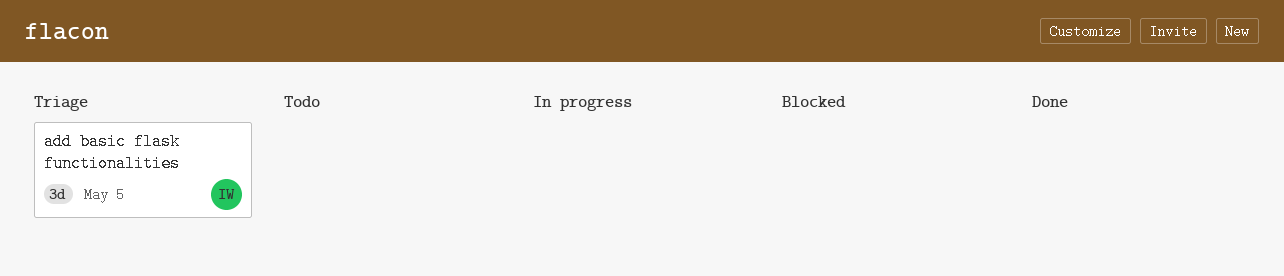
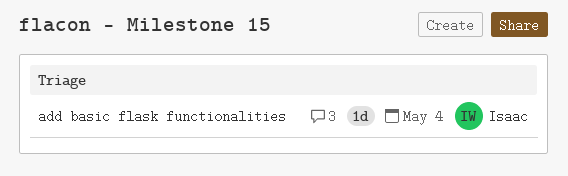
add basic flask functionalities, estimate: 3d -> 1d
add basic flask functionalities, due: May 5 -> May 4

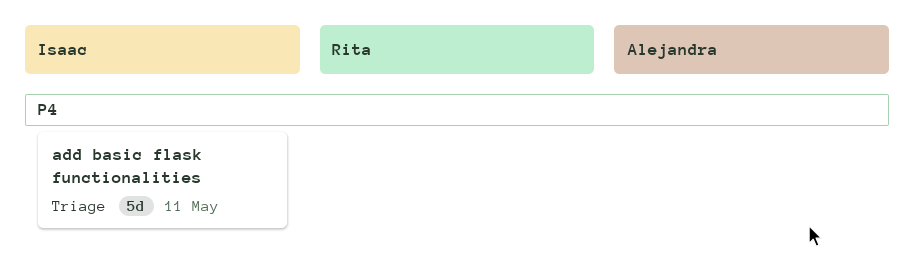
add basic flask functionalities, estimate: 1d -> 5d
add basic flask functionalities, due: May 4 -> May 11

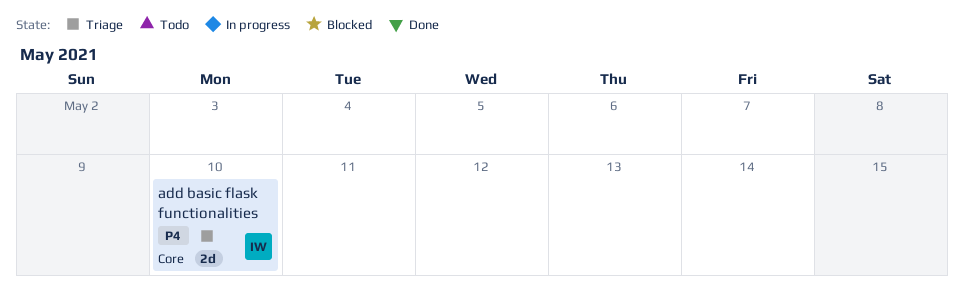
add basic flask functionalities, estimate: 5d -> 2d
add basic flask functionalities, due: May 11 -> May 10

